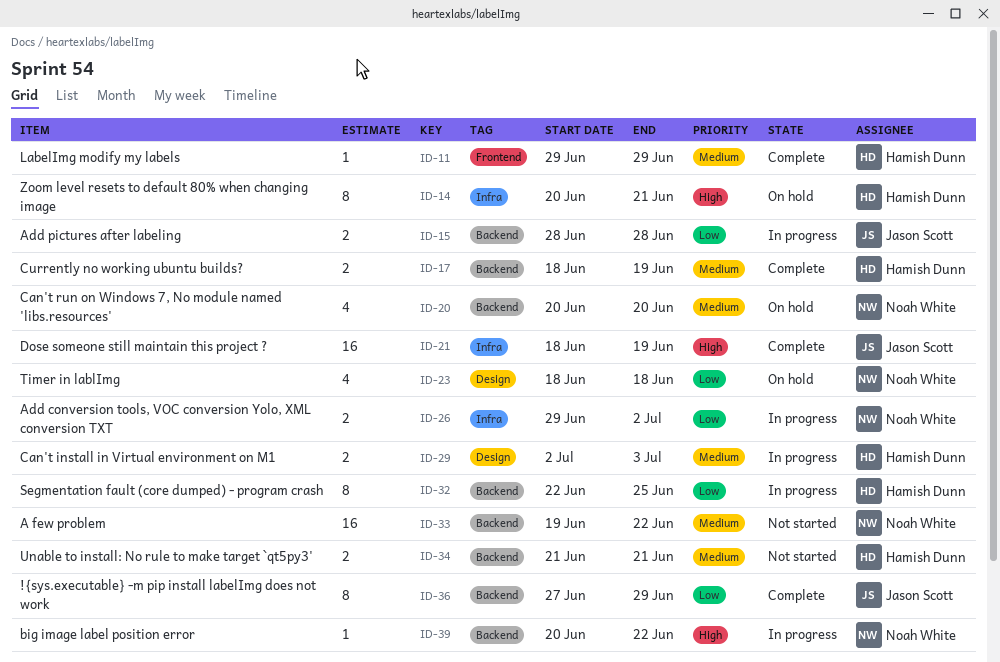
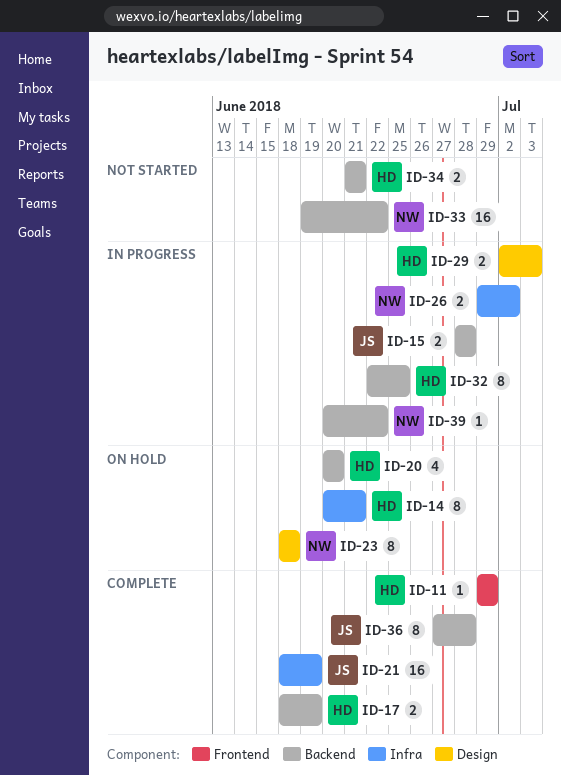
ID-20, owner: Noah White -> Hamish Dunn
ID-23, estimate: 4 -> 8
ID-36, due: Jun 29 -> Jun 28

